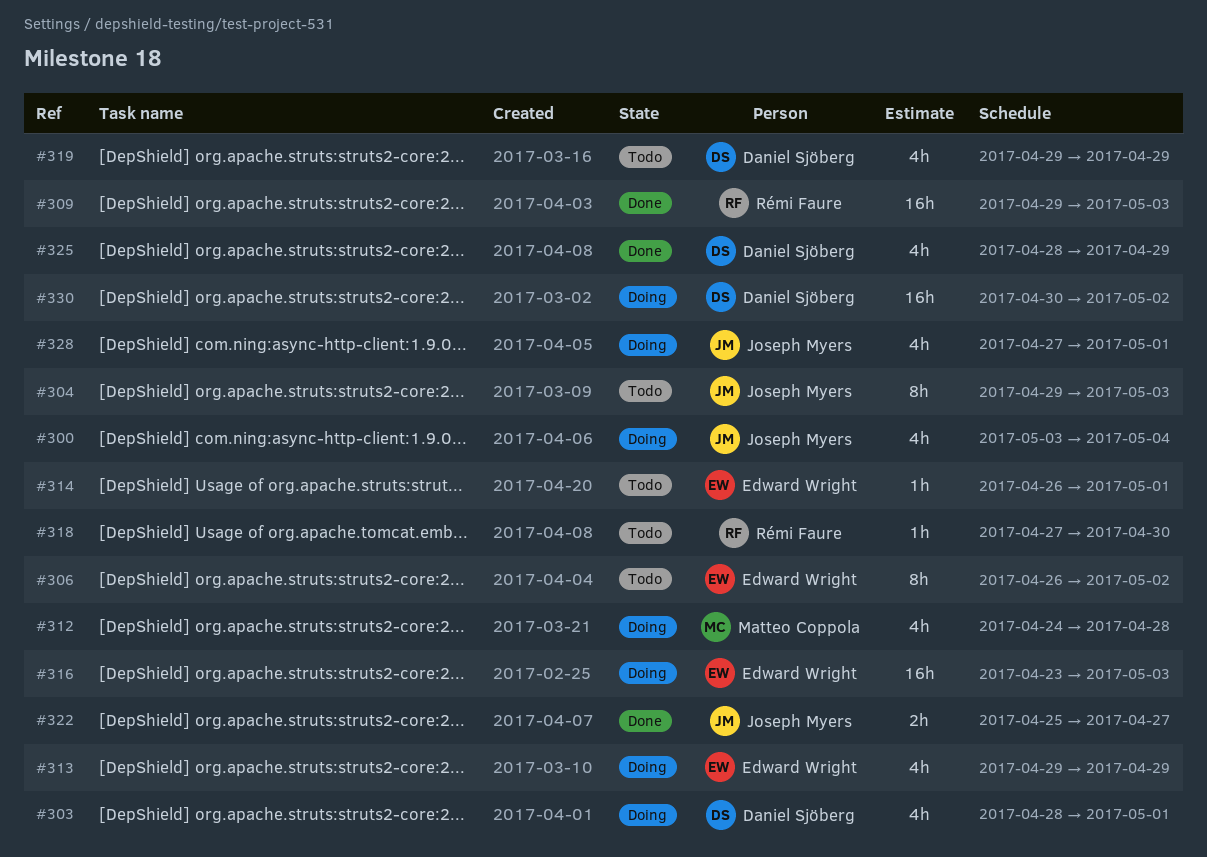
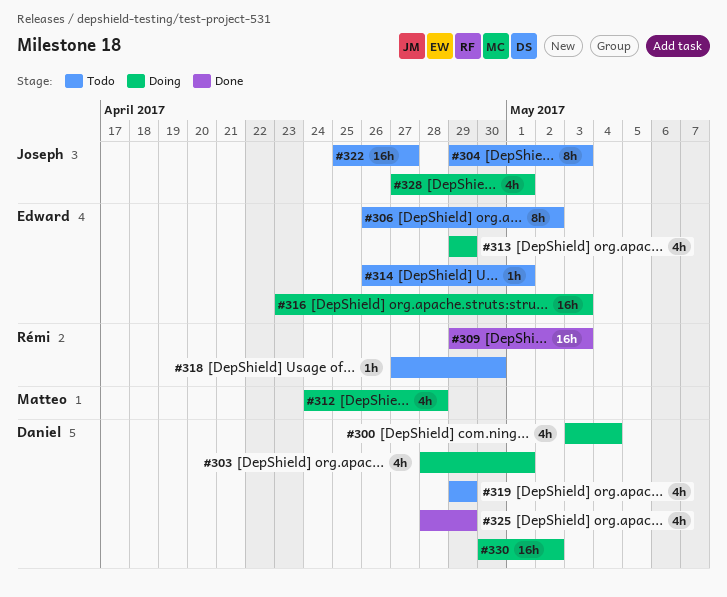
#300, owner: Joseph Myers -> Daniel Sjöberg
#322, status: Done -> Todo
#322, estimate: 2h -> 16h

